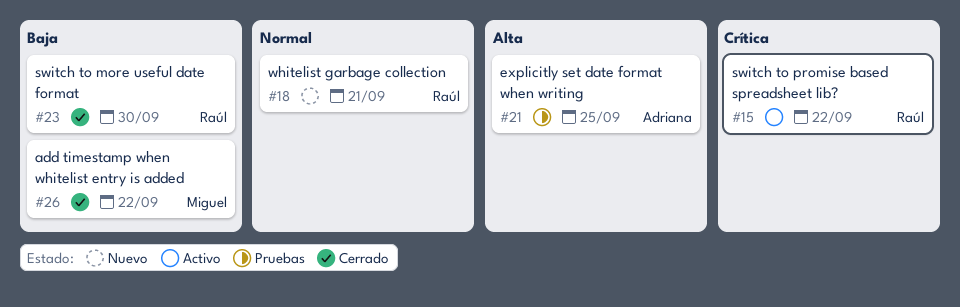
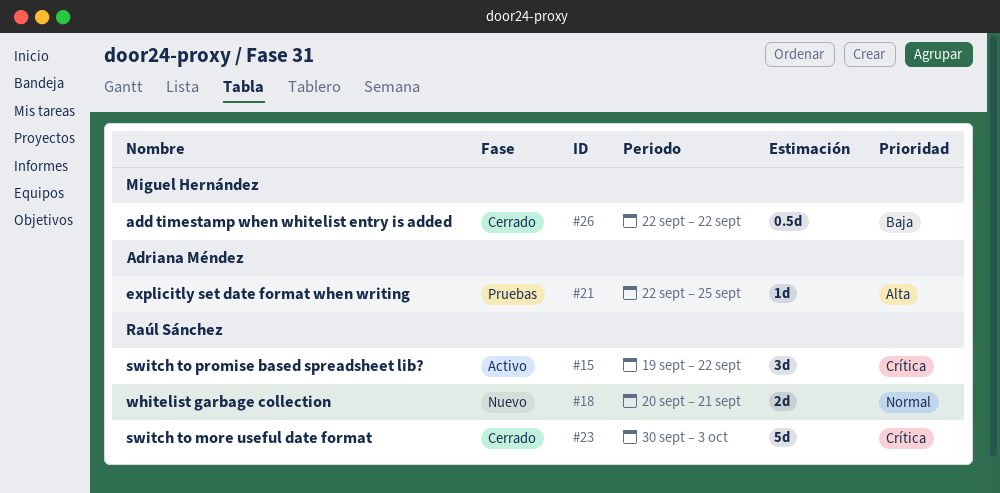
#23, priority: Baja -> Crítica
#23, due: Sep 30 -> Oct 3

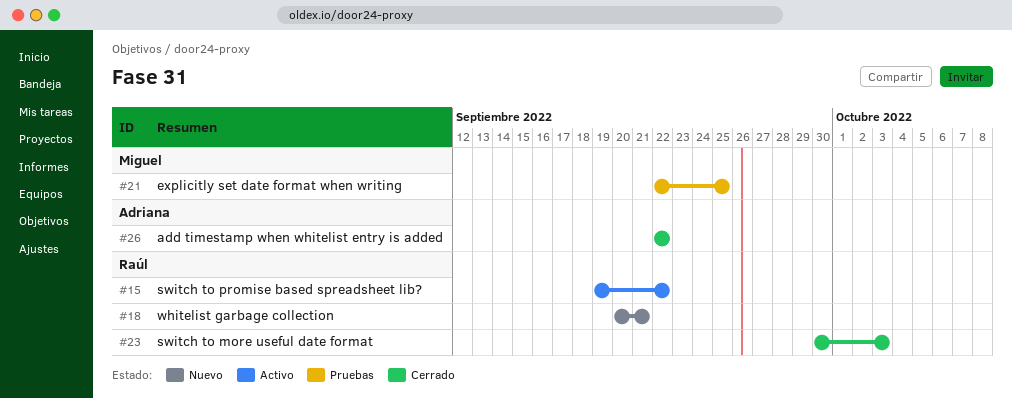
#21, owner: Adriana Méndez -> Miguel Hernández
#26, owner: Miguel Hernández -> Adriana Méndez

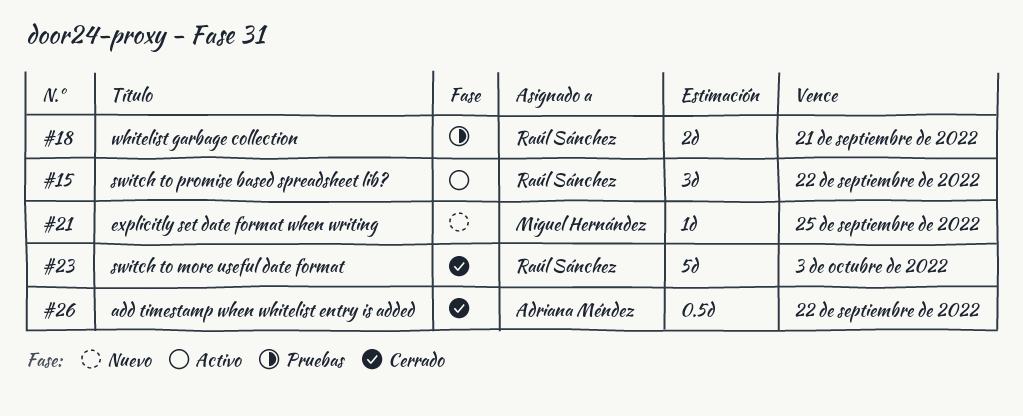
#18, status: Nuevo -> Pruebas
#21, status: Pruebas -> Nuevo

